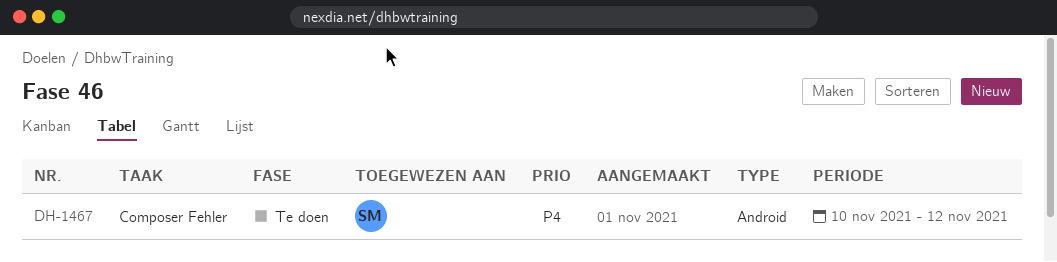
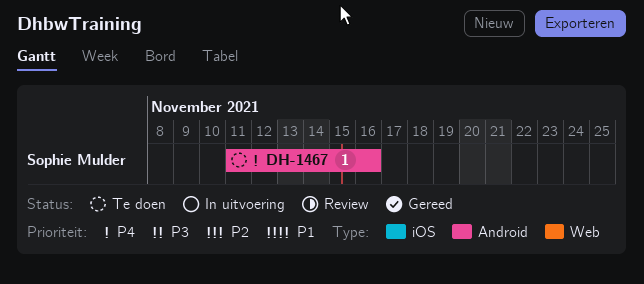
DH-1467, start: Nov 10 -> Nov 11
DH-1467, due: Nov 12 -> Nov 16

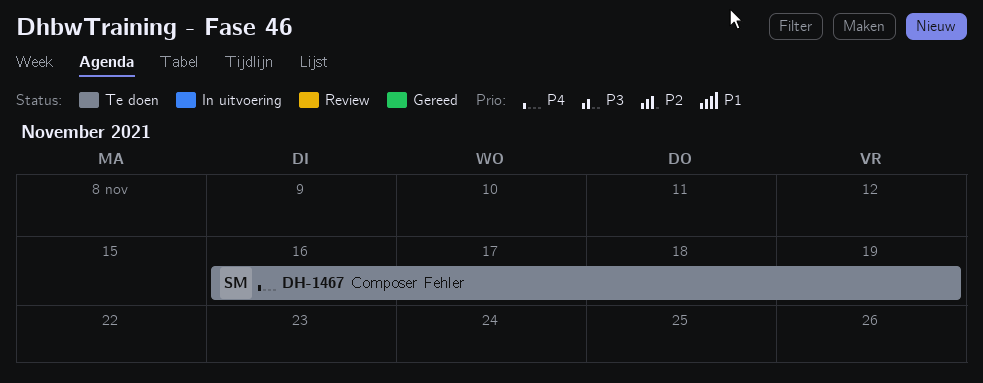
DH-1467, start: Nov 11 -> Nov 16
DH-1467, due: Nov 16 -> Nov 19

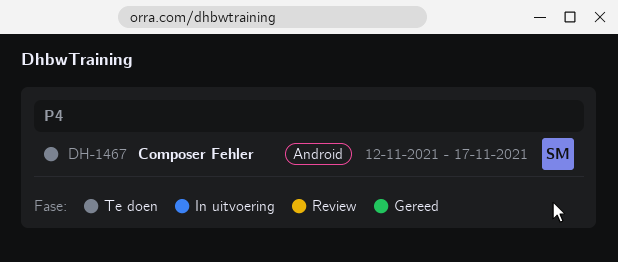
DH-1467, start: Nov 16 -> Nov 12
DH-1467, due: Nov 19 -> Nov 17

